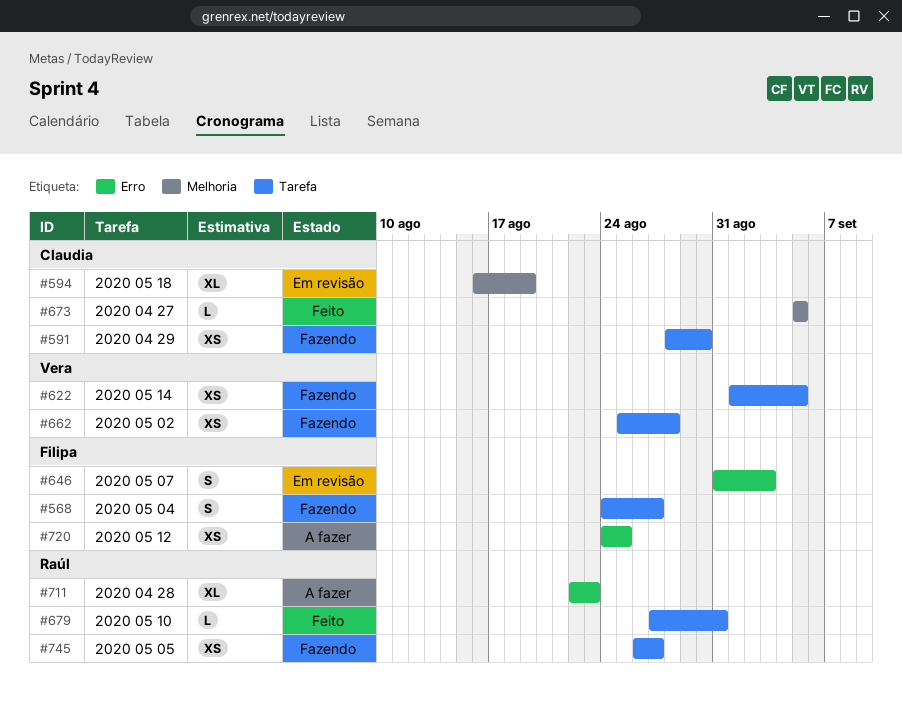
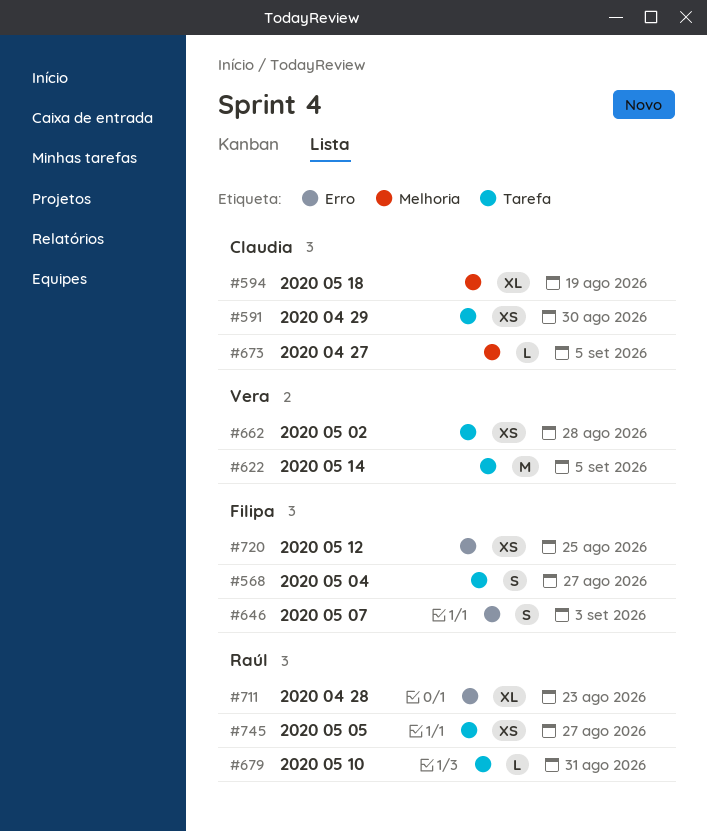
#622, estimate: XS -> M

